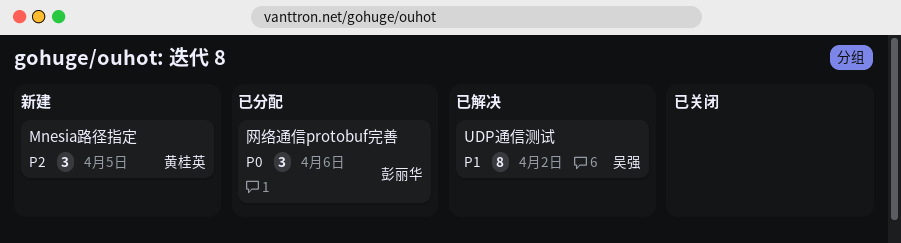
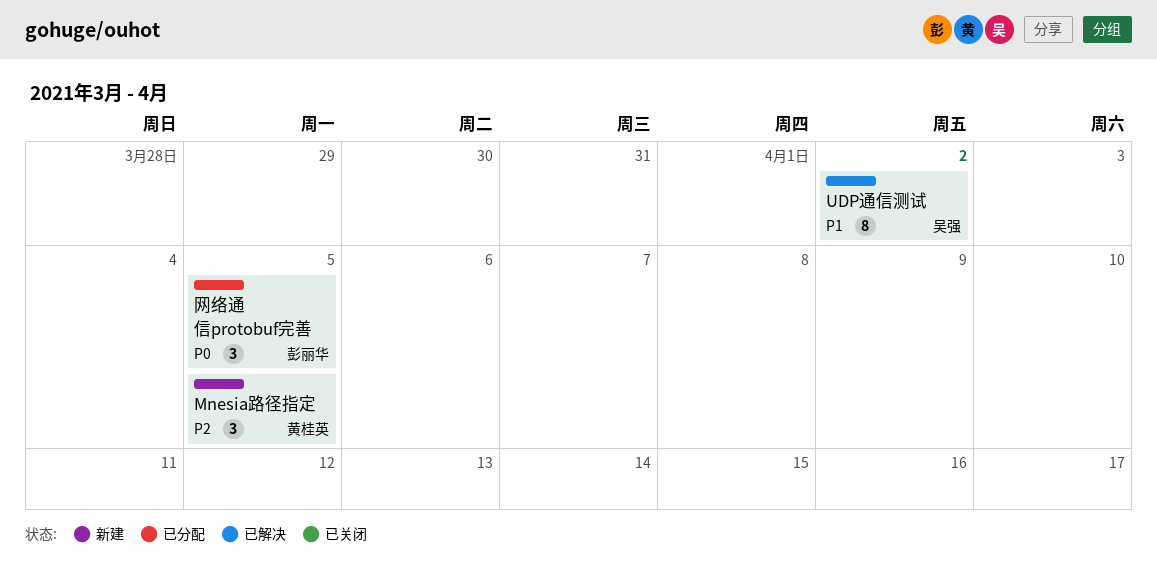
网络通信protobuf完善, due: Apr 6 -> Apr 5

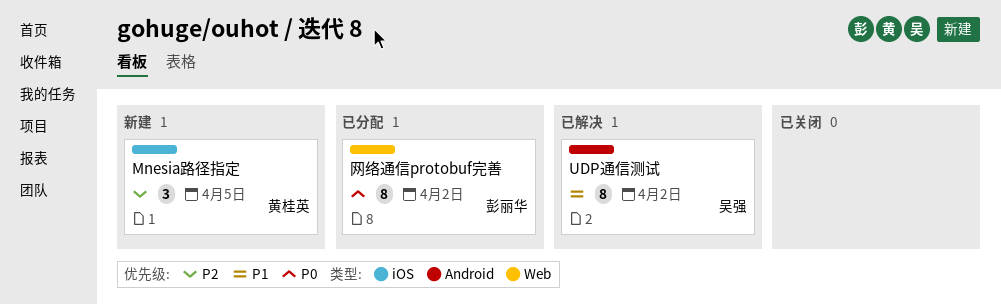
网络通信protobuf完善, estimate: 3 -> 8
网络通信protobuf完善, due: Apr 5 -> Apr 2

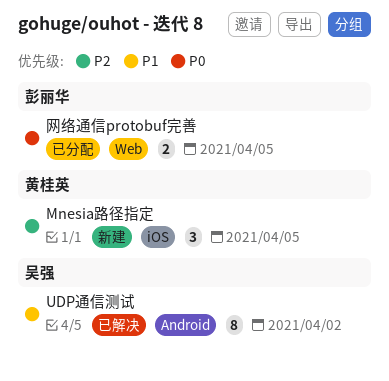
网络通信protobuf完善, estimate: 8 -> 2
网络通信protobuf完善, due: Apr 2 -> Apr 5

